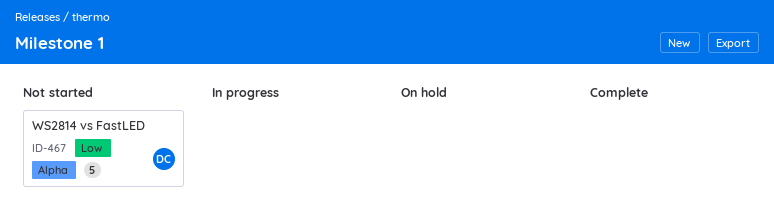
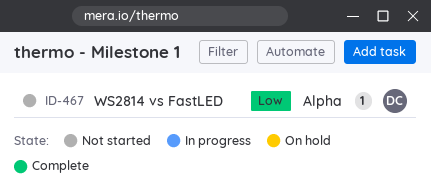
ID-467, estimate: 5 -> 1

